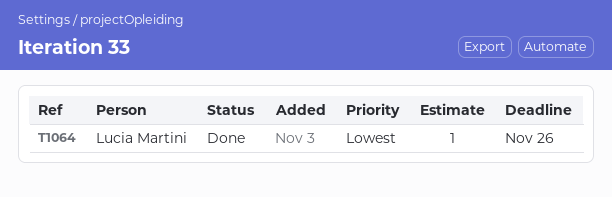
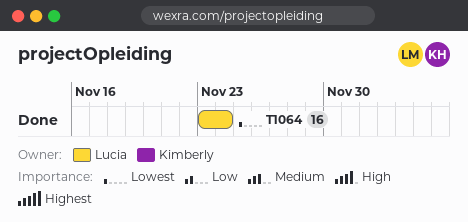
T1064, estimate: 1 -> 16
T1064, due: Nov 26 -> Nov 24

